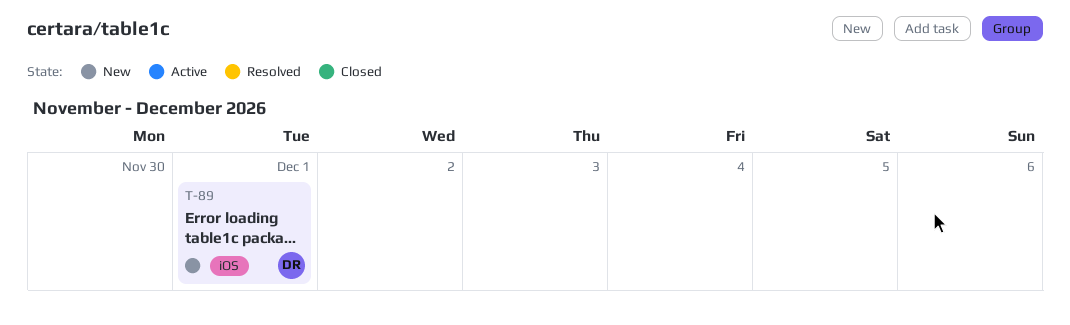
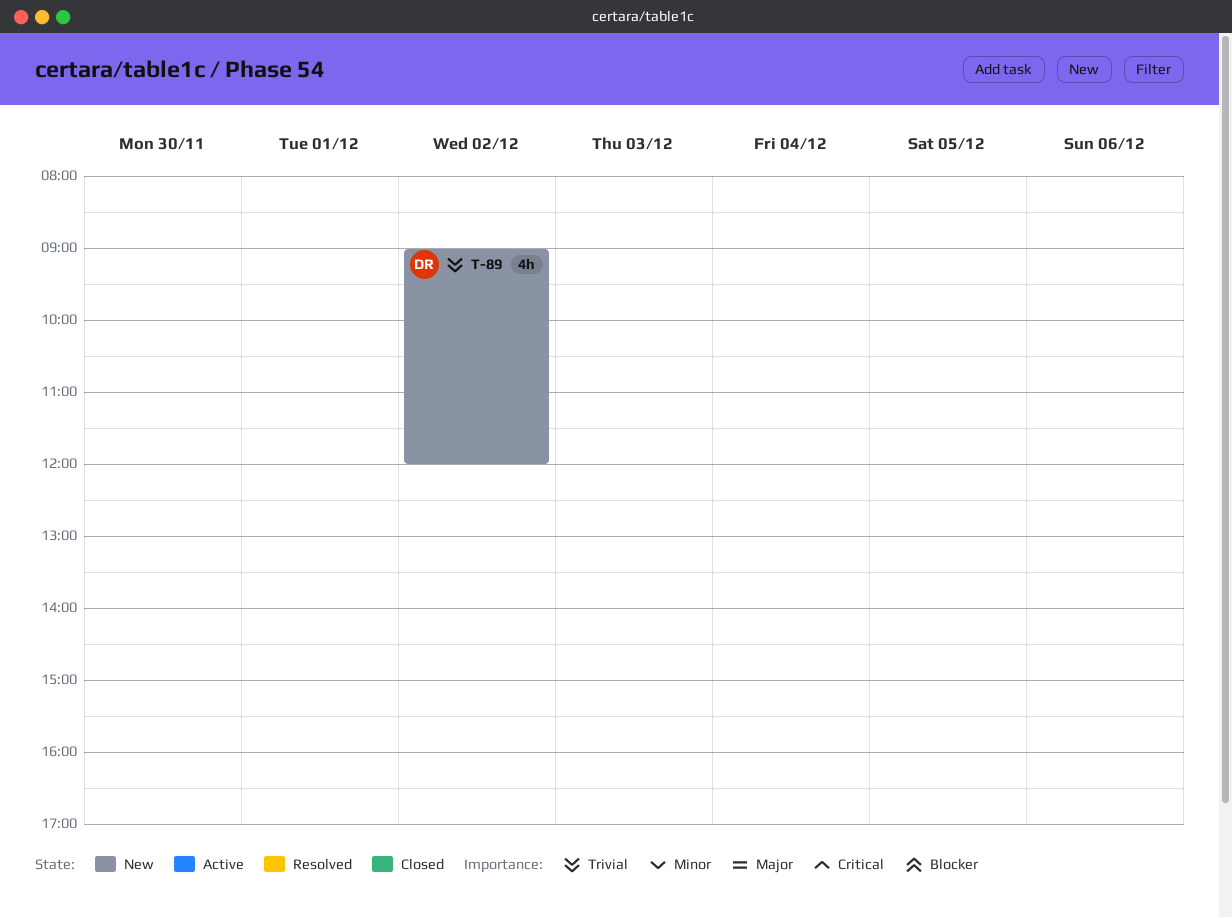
T-89, day: Dec 1 -> Dec 2

